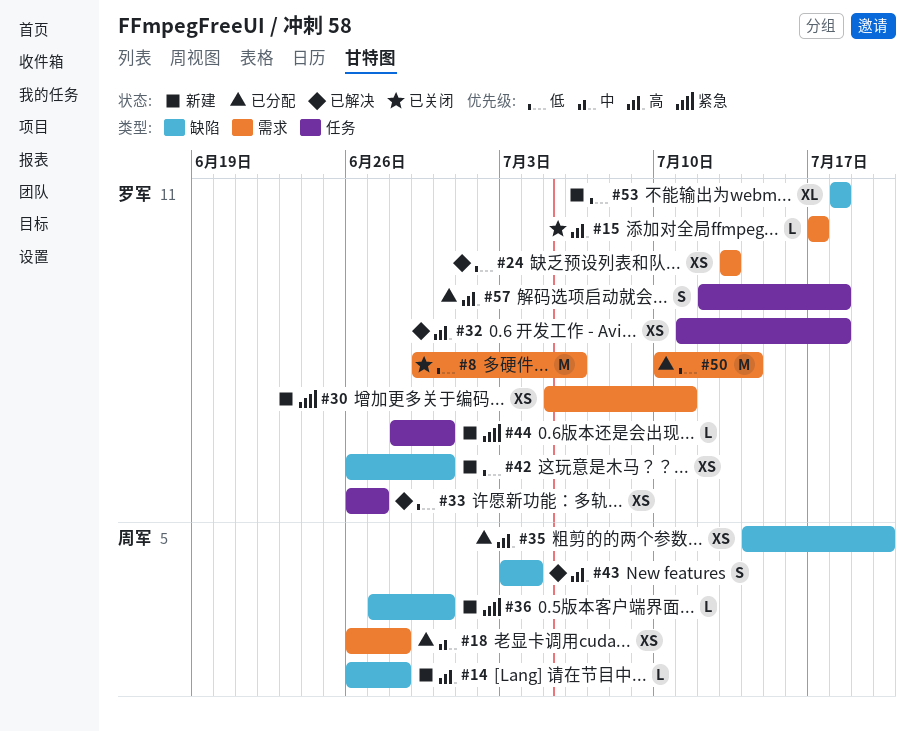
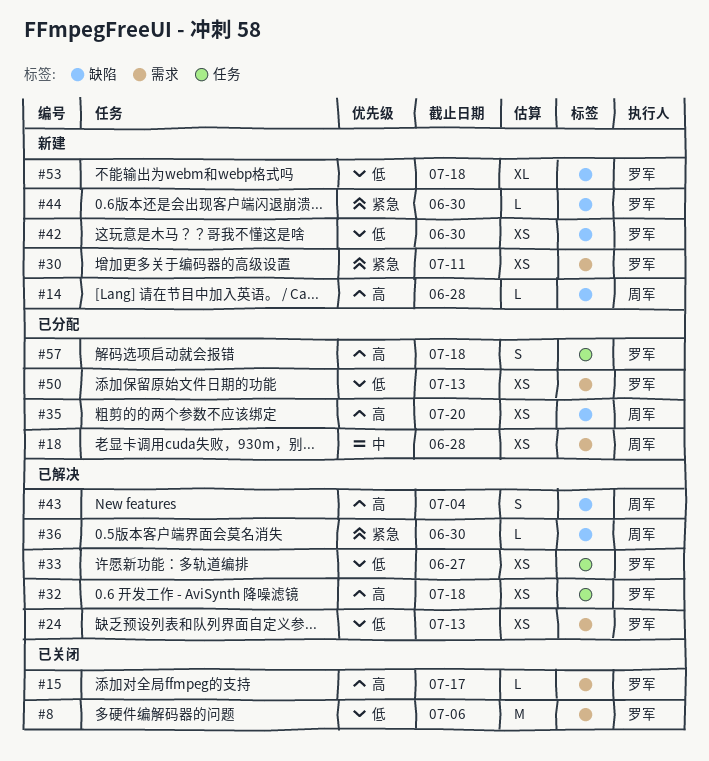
#36, status: 新建 -> 已解决
#44, label: 任务 -> 缺陷
#50, estimate: M -> XS
#50, due: Jul 14 -> Jul 13

